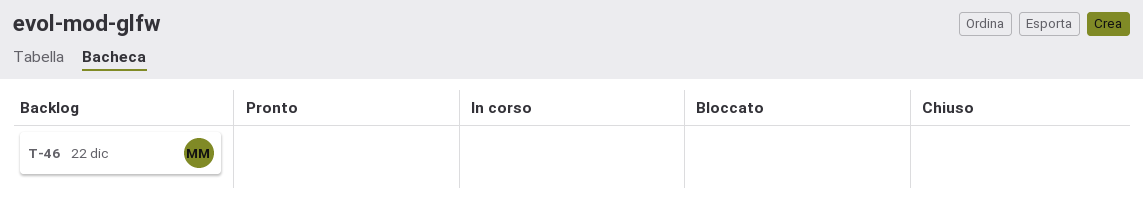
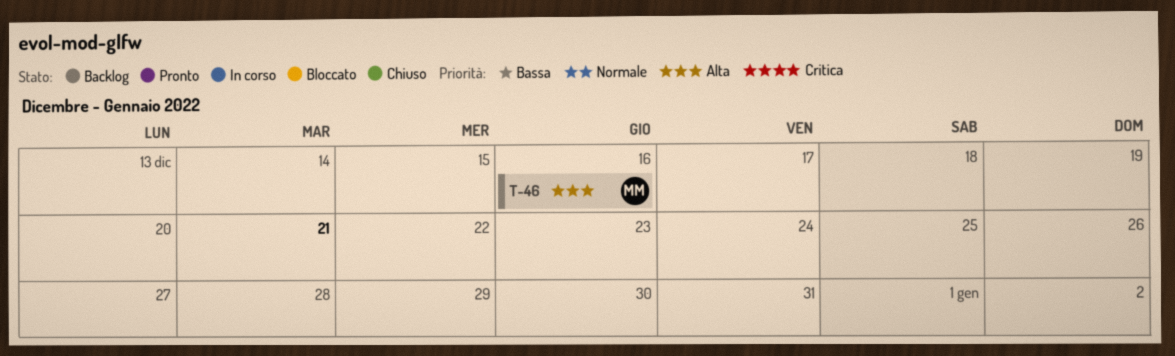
T-46, due: Dec 22 -> Dec 16

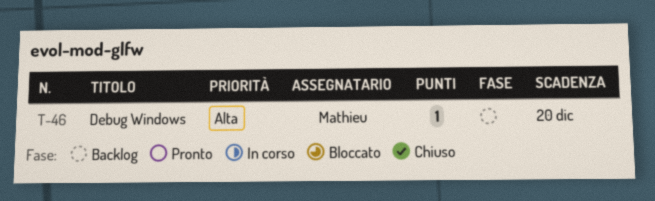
T-46, due: Dec 16 -> Dec 20

